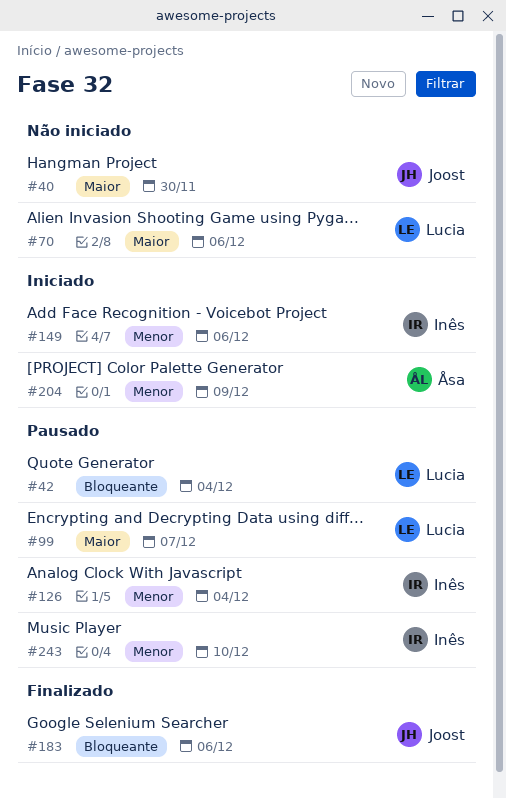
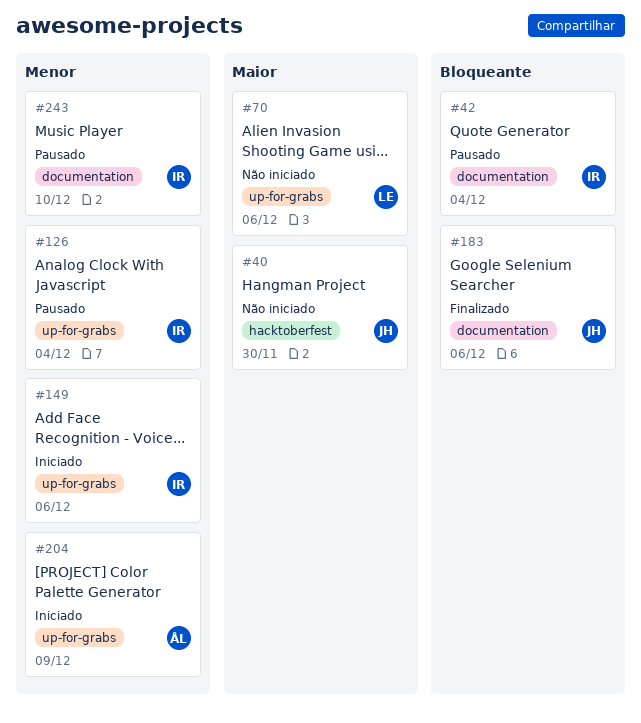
#42, owner: Lucia -> Inês
#99: present -> none

